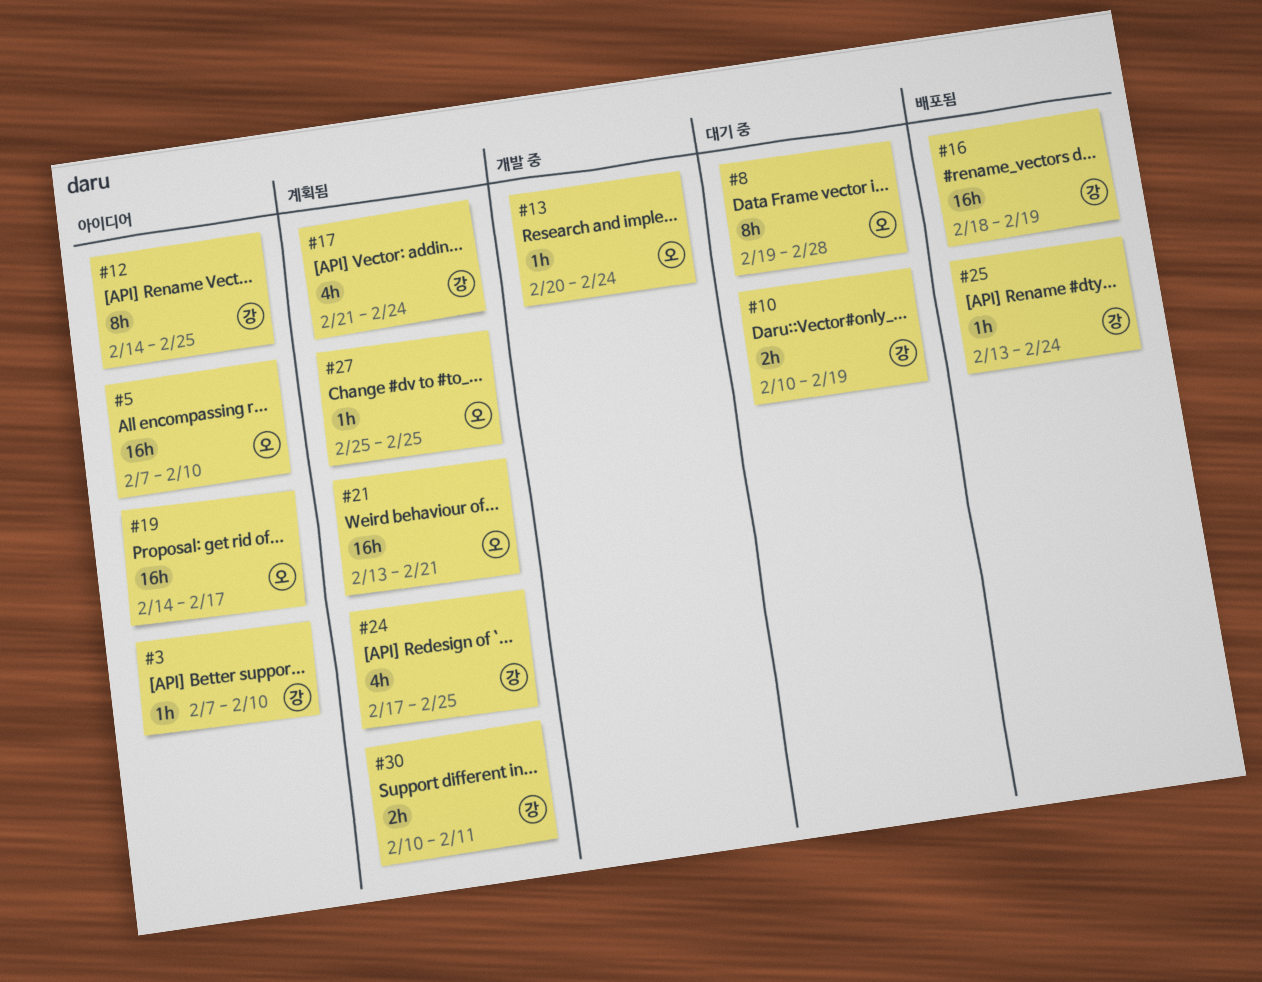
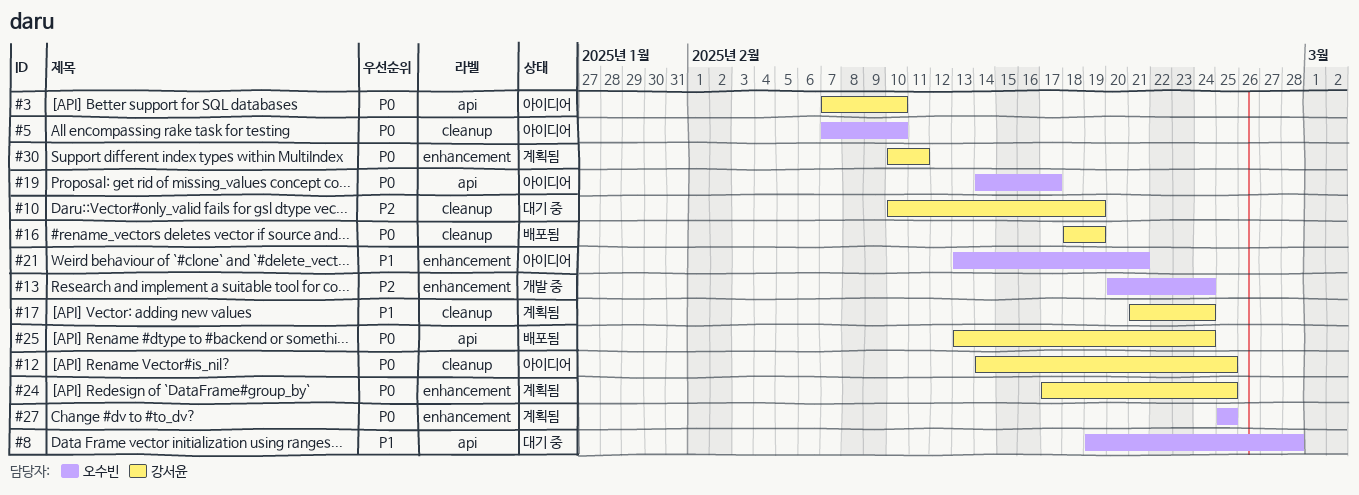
#21, status: 계획됨 -> 아이디어

